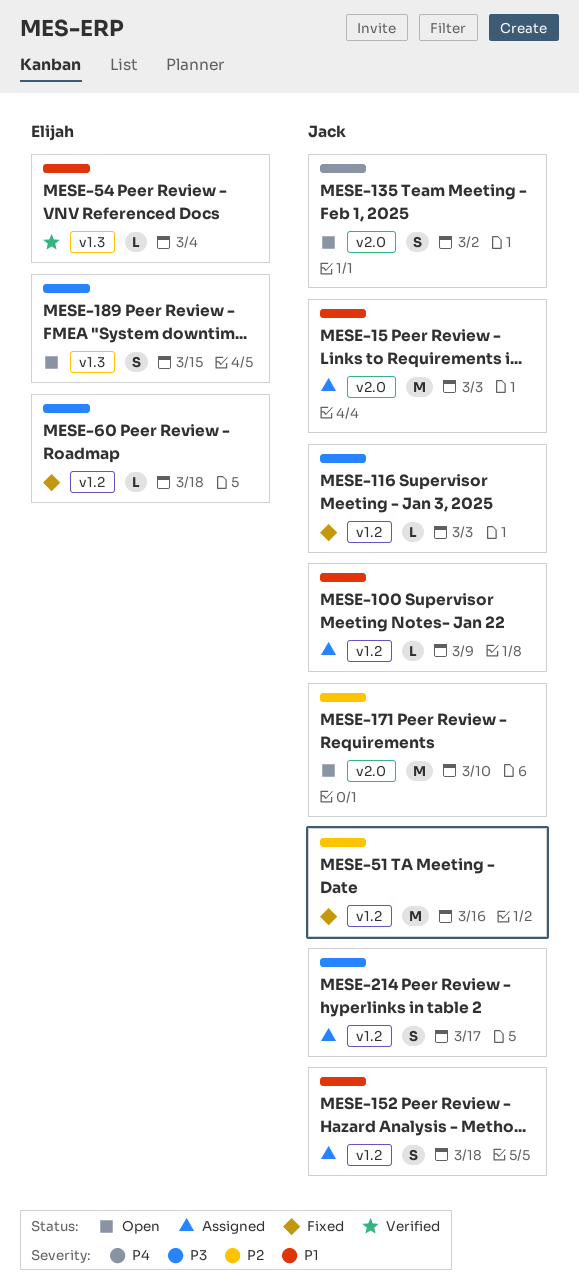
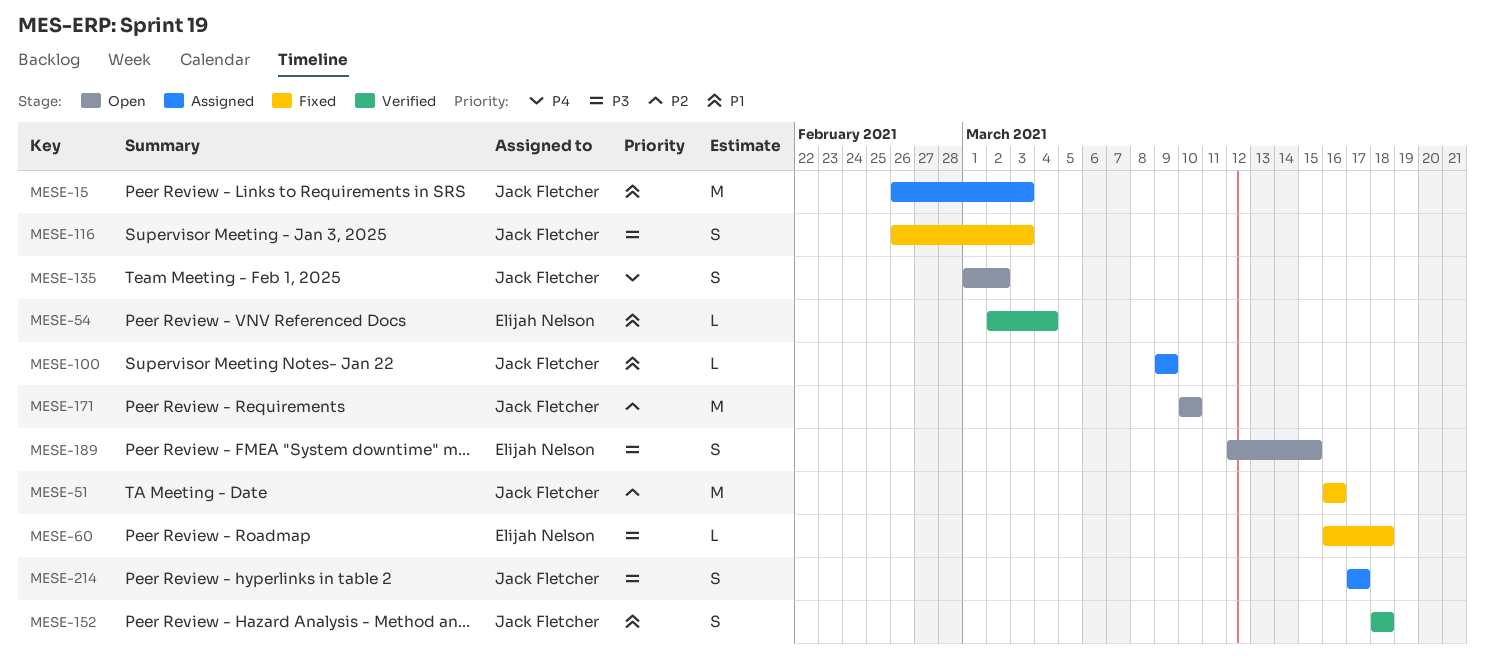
MESE-116, estimate: L -> S
MESE-152, status: Assigned -> Verified

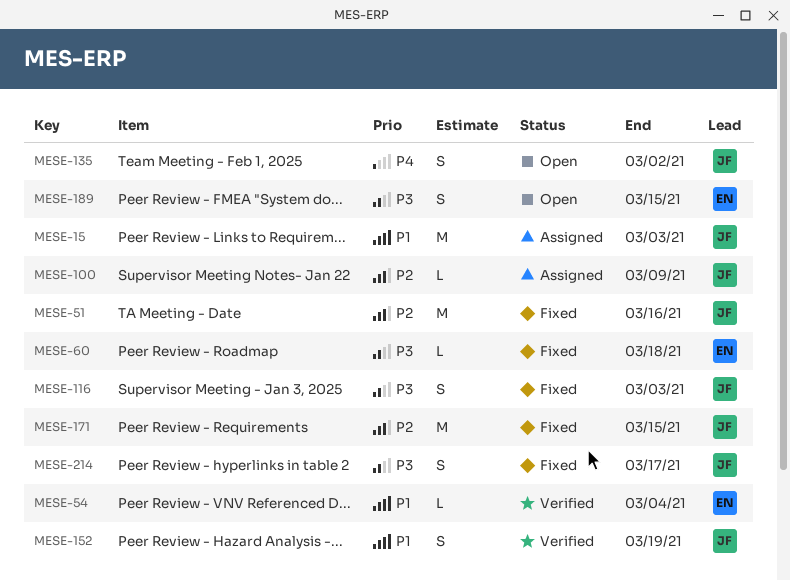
MESE-100, priority: P1 -> P2
MESE-152, due: Mar 18 -> Mar 19
MESE-171, status: Open -> Fixed
MESE-171, due: Mar 10 -> Mar 15
MESE-214, status: Assigned -> Fixed

